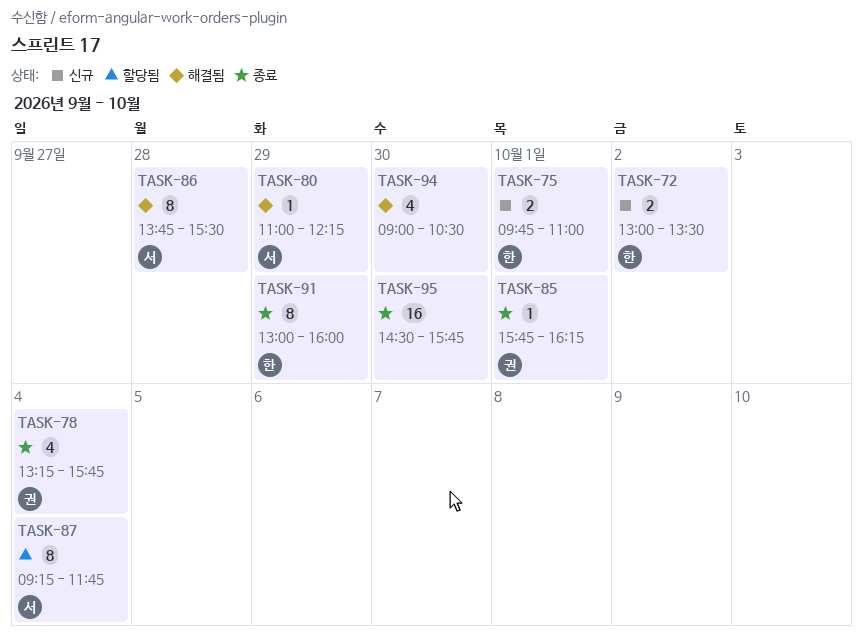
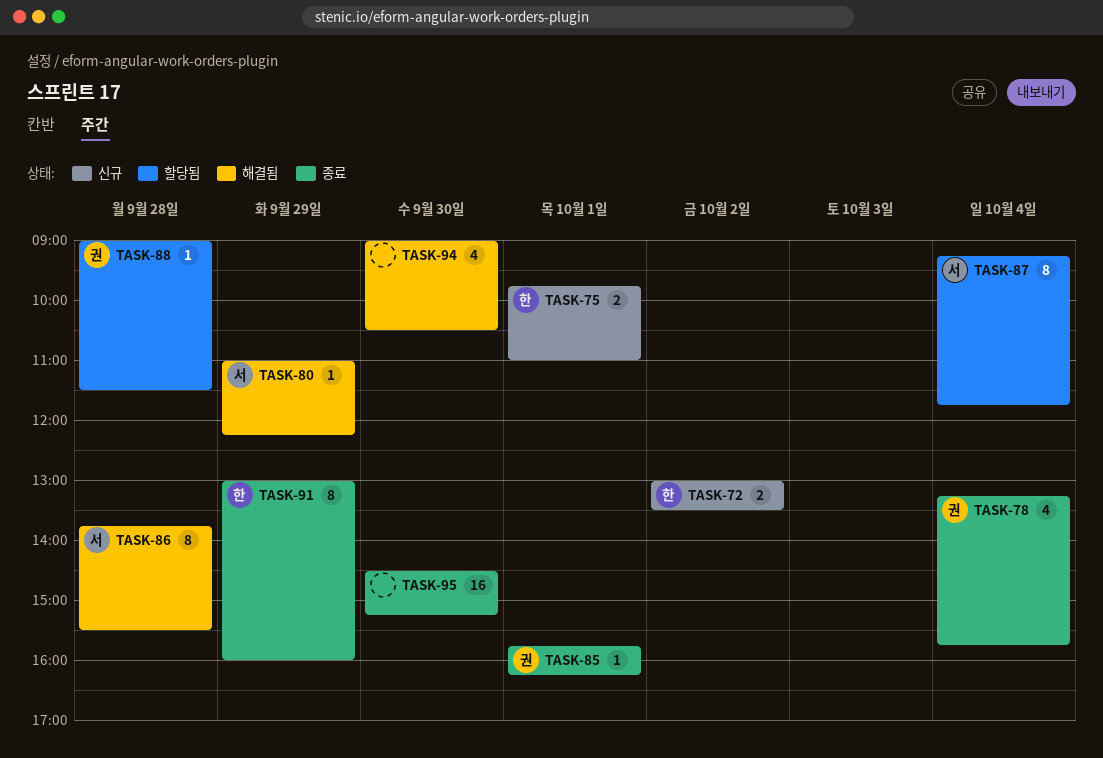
TASK-88: none -> present
TASK-95, ends: 15:45 -> 15:15

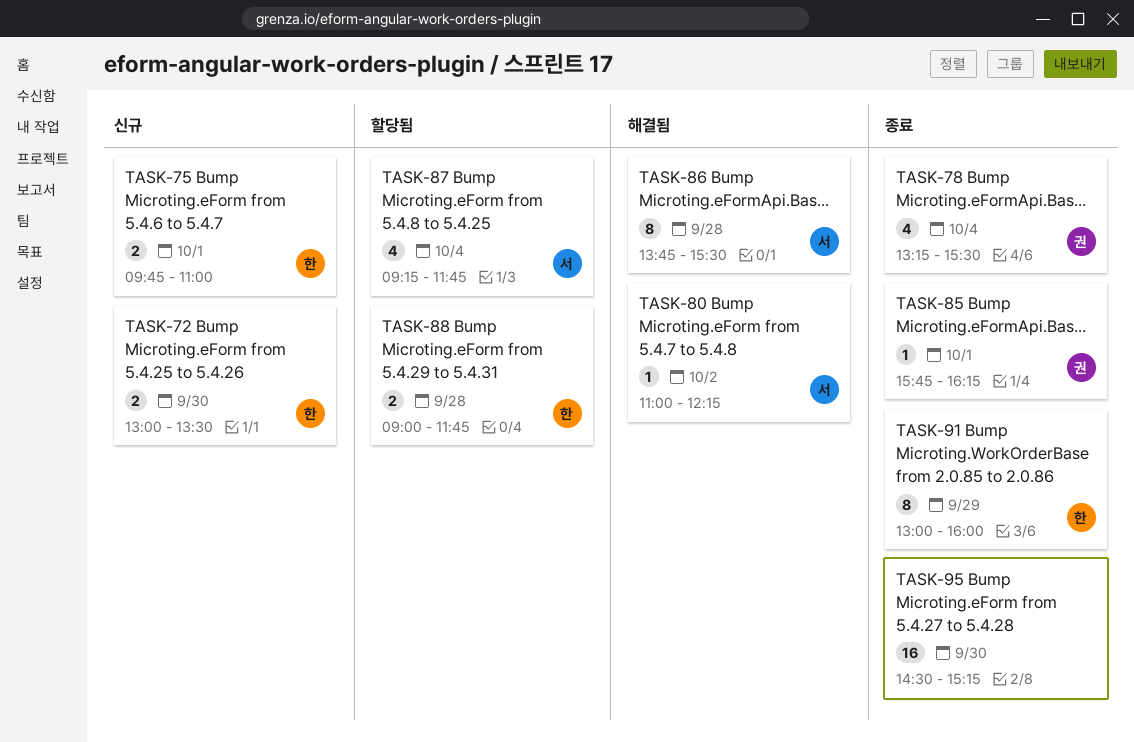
TASK-72, day: Oct 2 -> Sep 30
TASK-78, ends: 15:45 -> 15:30
TASK-80, day: Sep 29 -> Oct 2
TASK-87, estimate: 8 -> 4
TASK-88, owner: 권 -> 한
TASK-88, estimate: 1 -> 2
TASK-88, ends: 11:30 -> 11:45
TASK-94: present -> none

